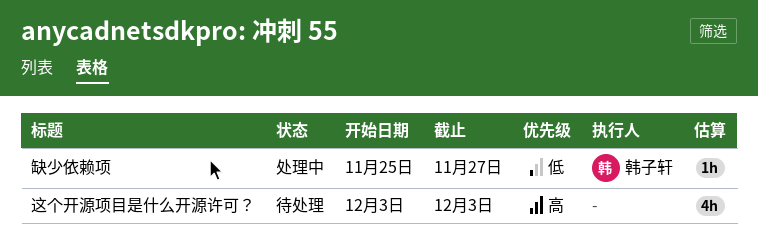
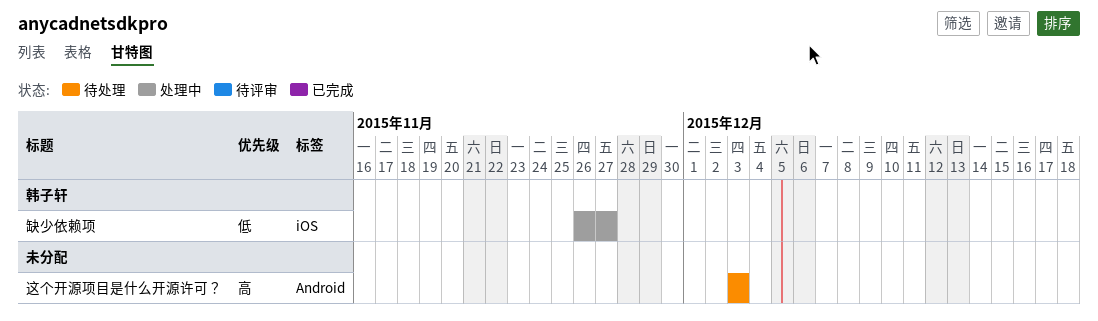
缺少依赖项, start: Nov 25 -> Nov 26

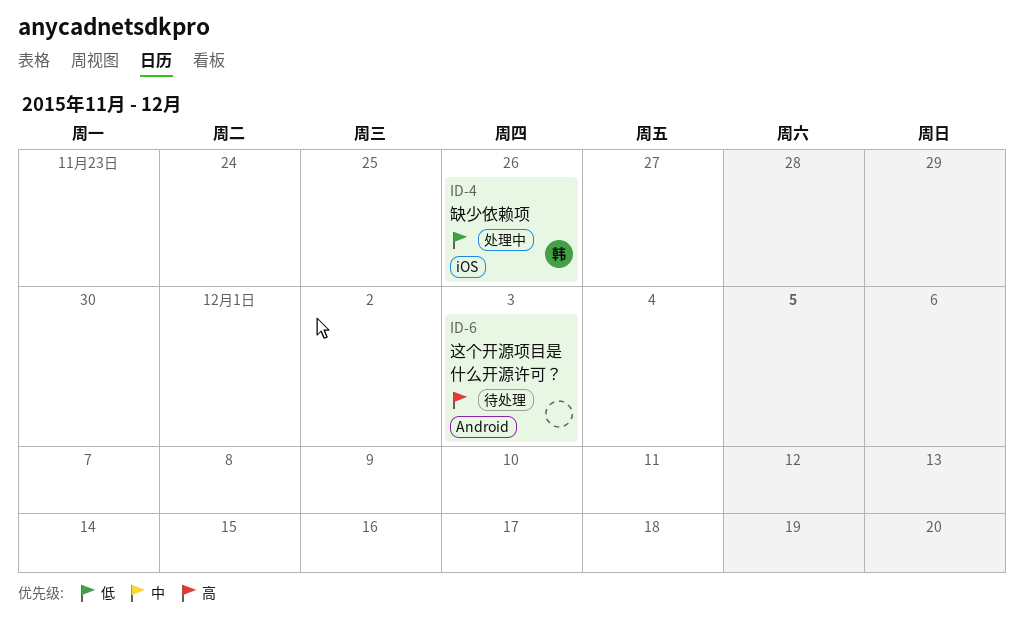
缺少依赖项, due: Nov 27 -> Nov 26

